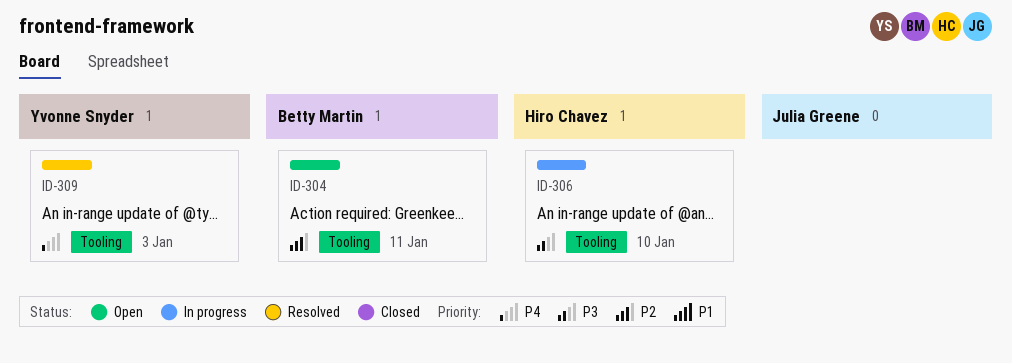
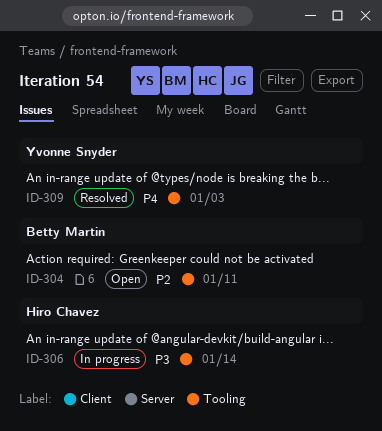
ID-306, due: Jan 10 -> Jan 14

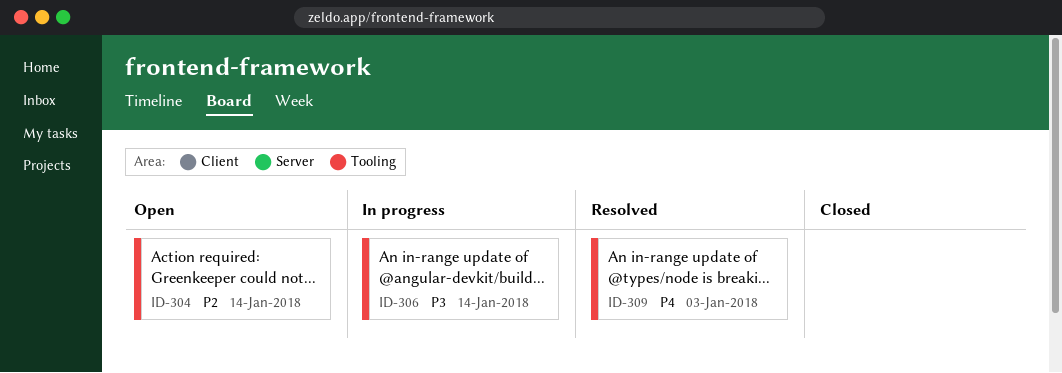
ID-304, due: Jan 11 -> Jan 14

